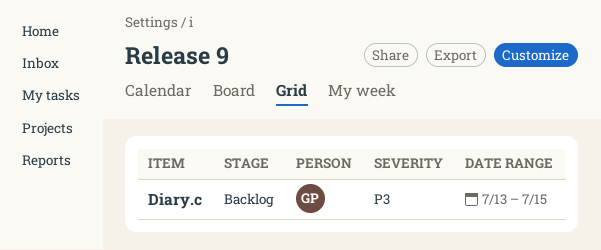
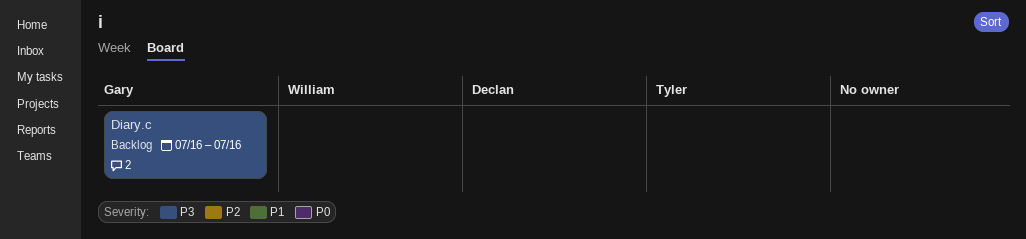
Diary.c, start: Jul 13 -> Jul 16
Diary.c, due: Jul 15 -> Jul 16

